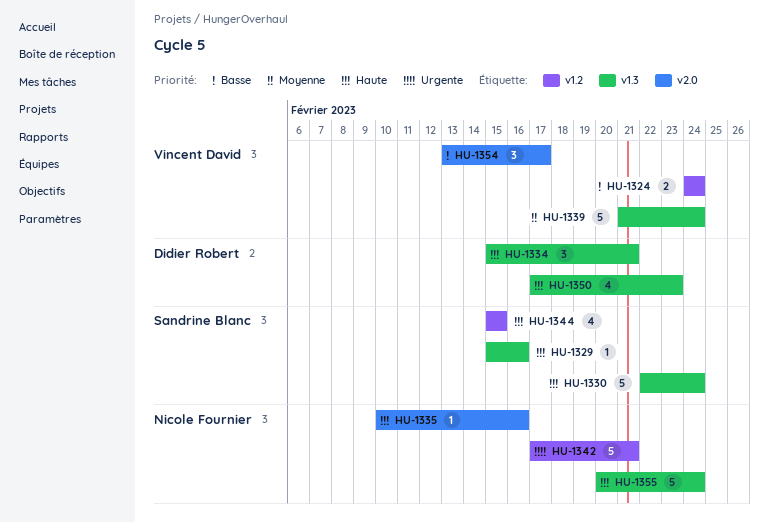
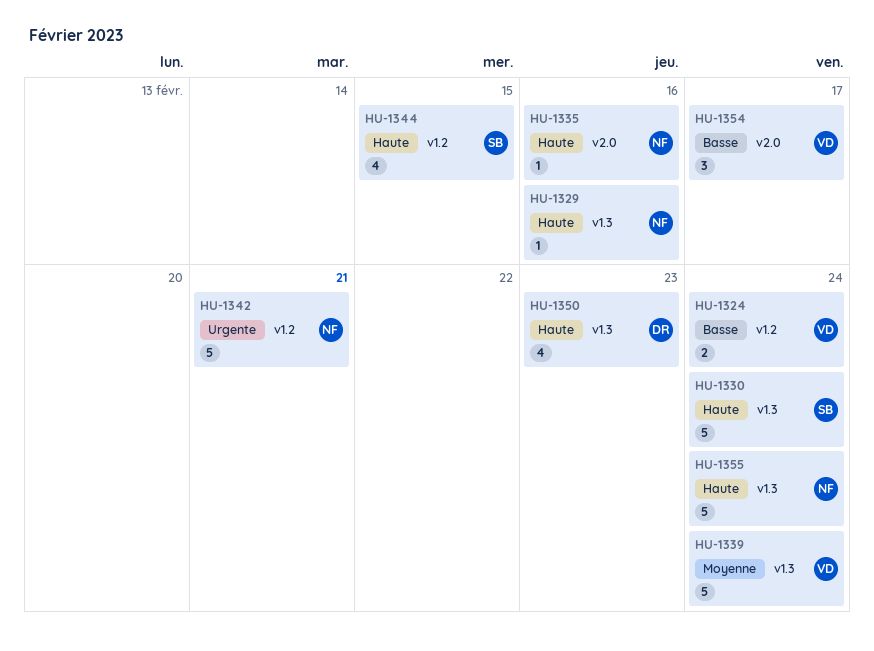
HU-1329, owner: Sandrine Blanc -> Nicole Fournier
HU-1334: present -> none

